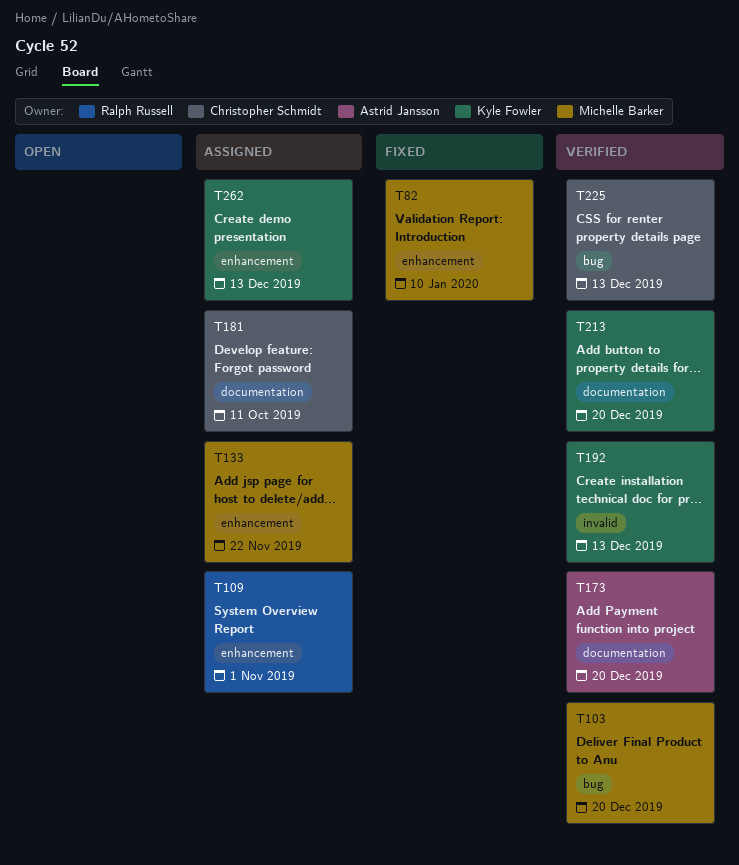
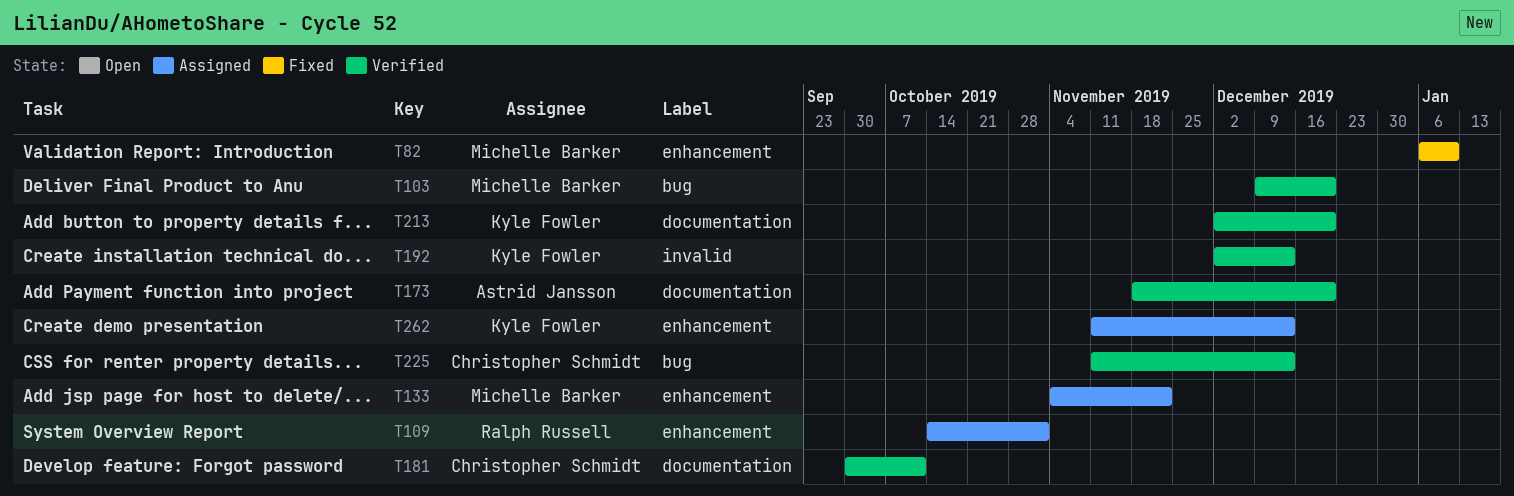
T181, status: Assigned -> Verified

